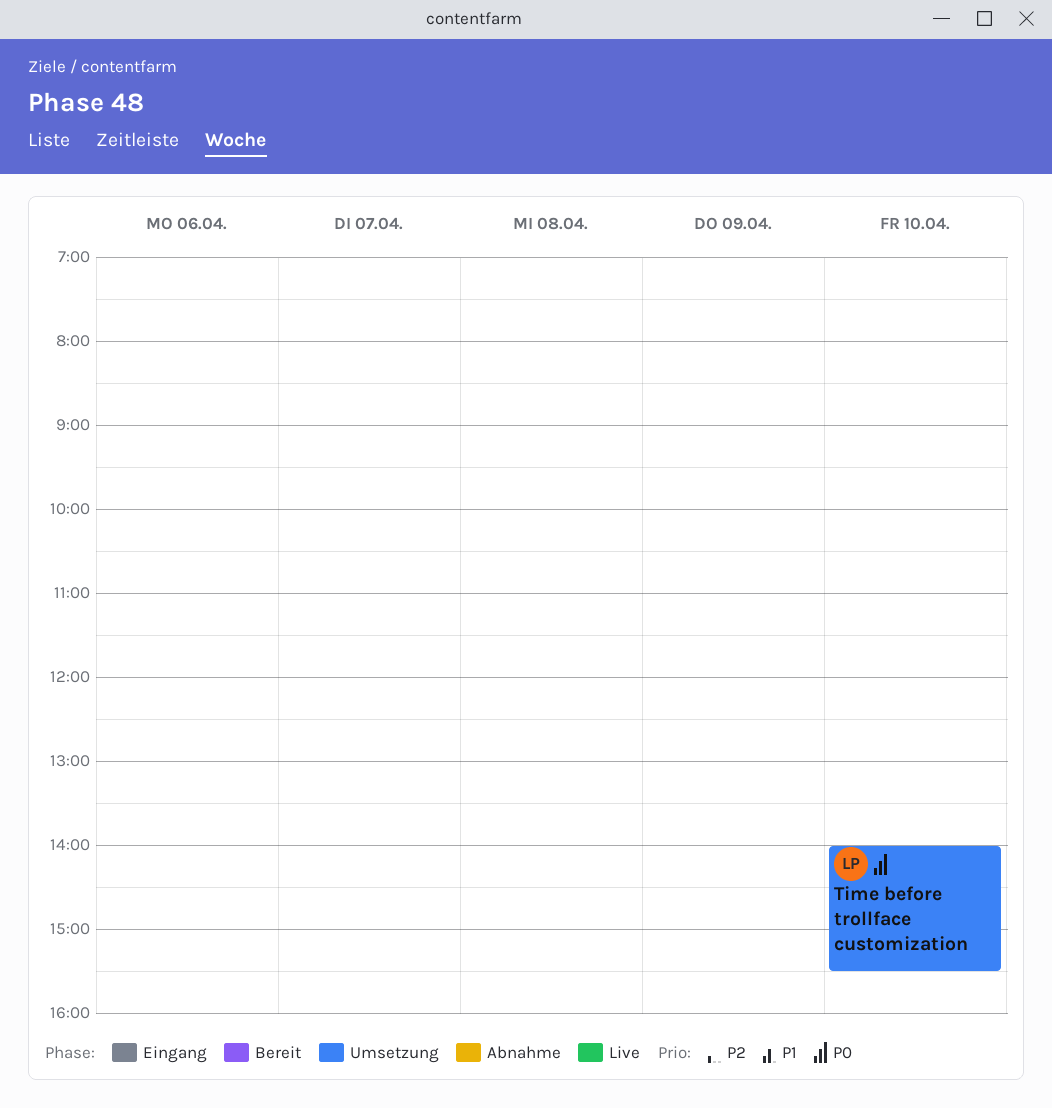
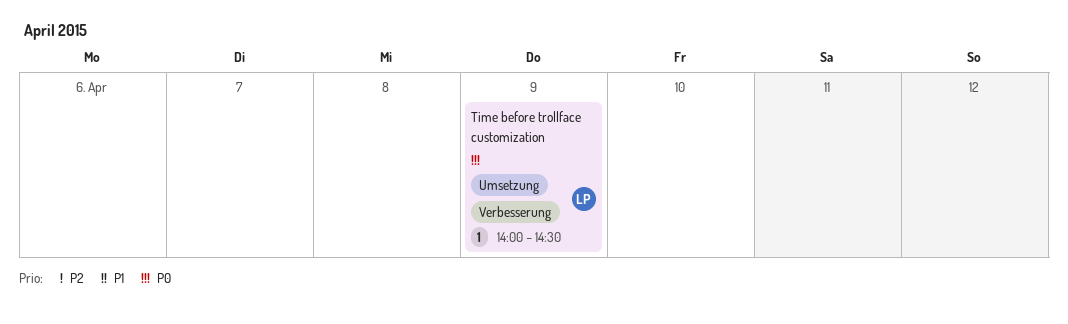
Time before trollface customization, day: Apr 10 -> Apr 9
Time before trollface customization, ends: 15:30 -> 14:30

